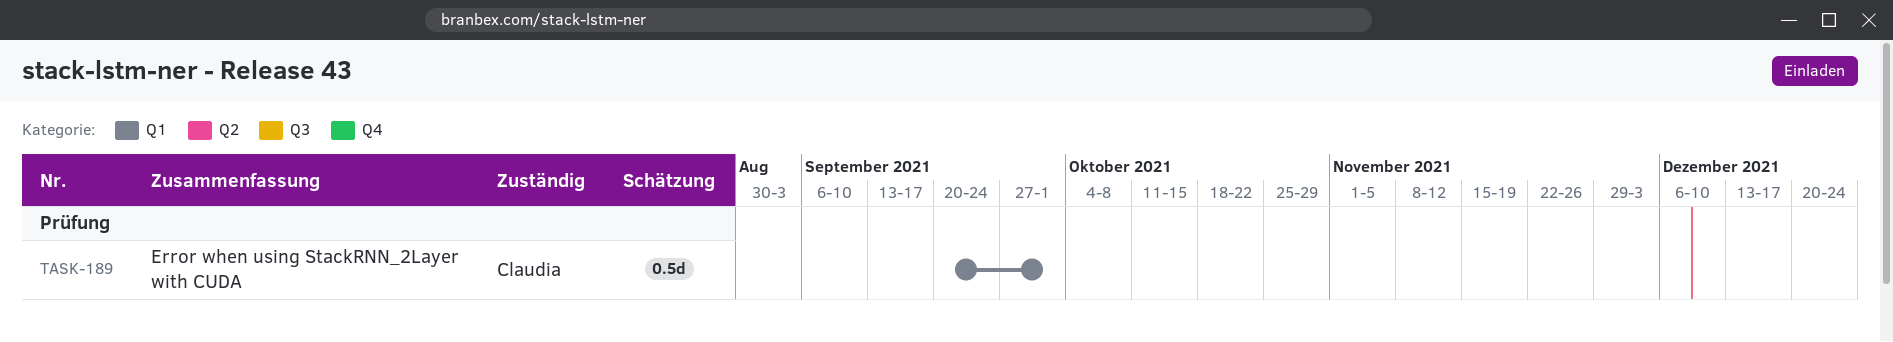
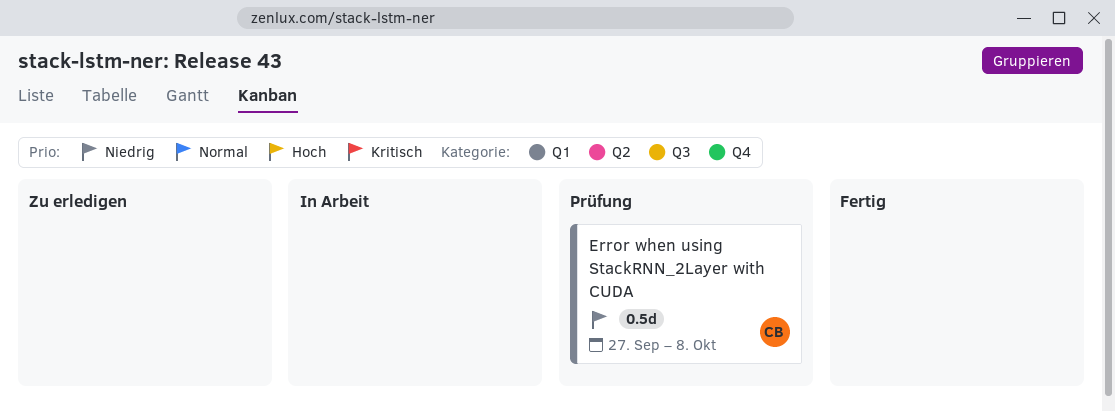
Error when using StackRNN_2Layer with CUDA, start: Sep 20 -> Sep 27
Error when using StackRNN_2Layer with CUDA, due: Oct 1 -> Oct 8

